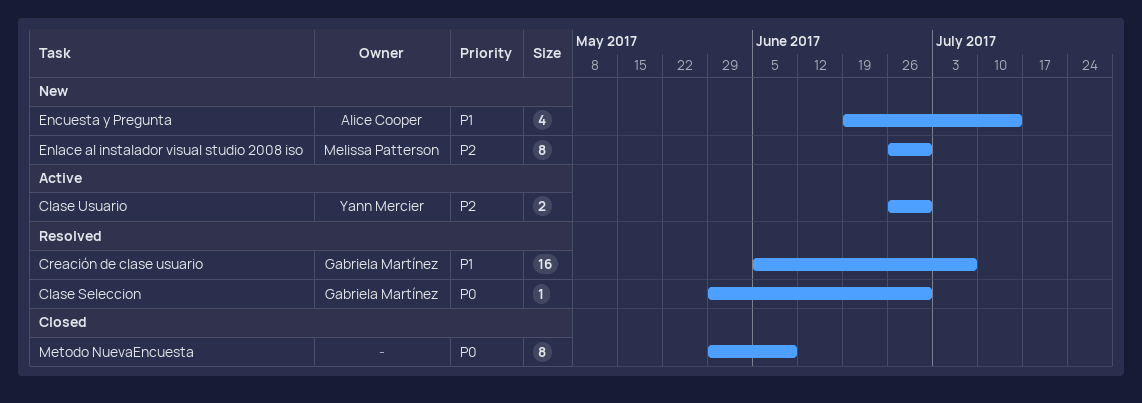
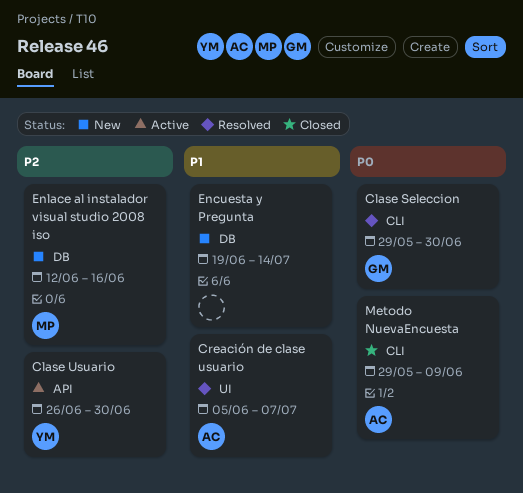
Creación de clase usuario, owner: Gabriela Martínez -> Alice Cooper
Encuesta y Pregunta, owner: Alice Cooper -> none
Enlace al instalador visual studio 2008 iso, start: Jun 26 -> Jun 12
Enlace al instalador visual studio 2008 iso, due: Jun 30 -> Jun 16
Metodo NuevaEncuesta, owner: none -> Alice Cooper

